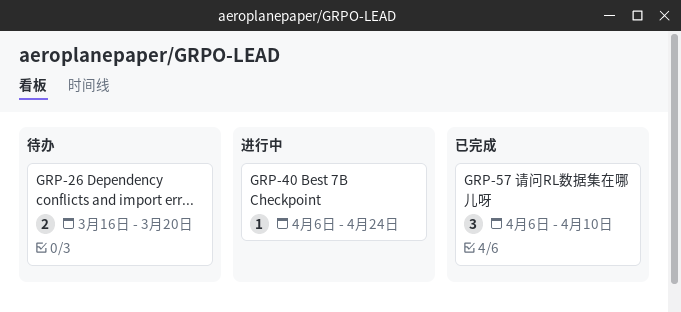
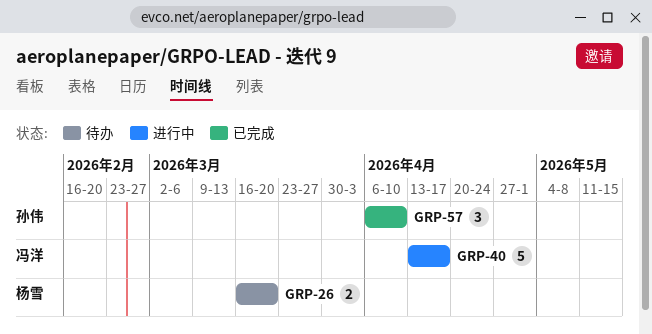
GRP-40, estimate: 1 -> 5
GRP-40, start: Apr 6 -> Apr 13
GRP-40, due: Apr 24 -> Apr 17

